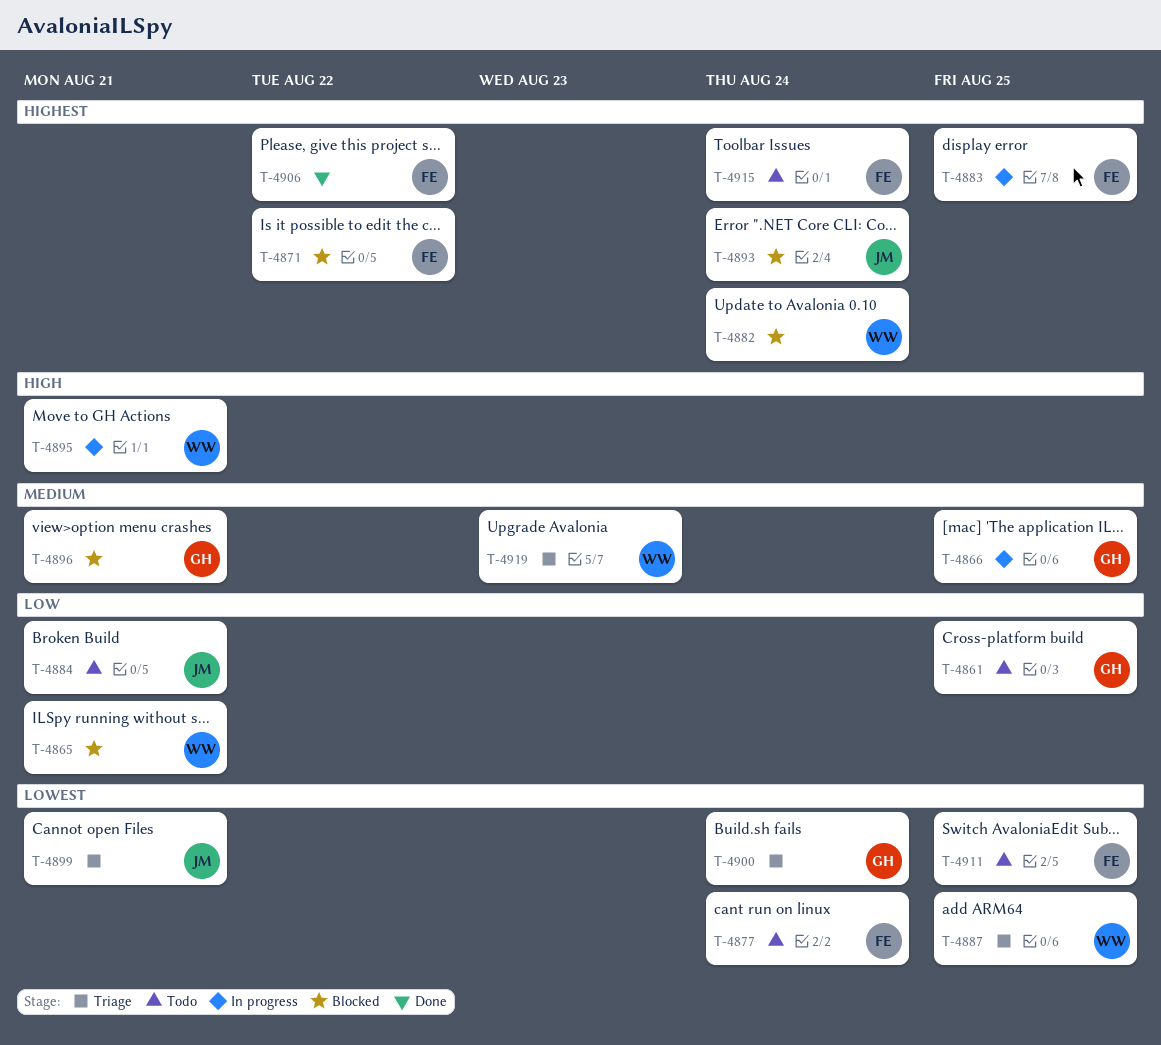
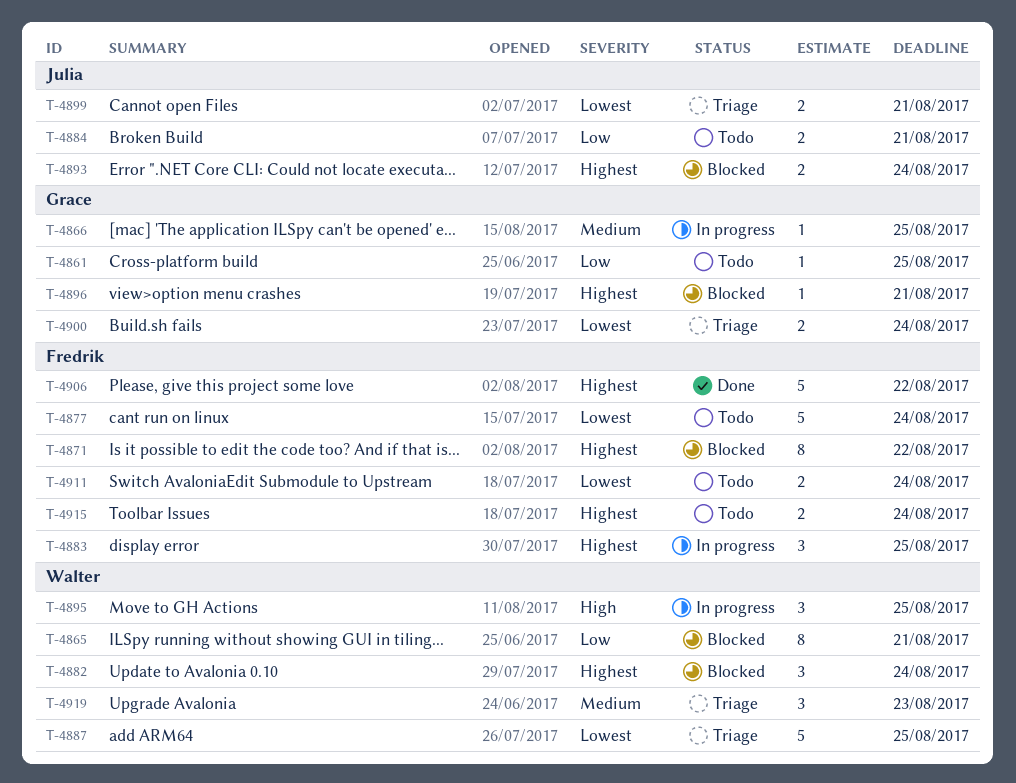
T-4895, due: Aug 21 -> Aug 25
T-4896, priority: Medium -> Highest
T-4911, due: Aug 25 -> Aug 24

